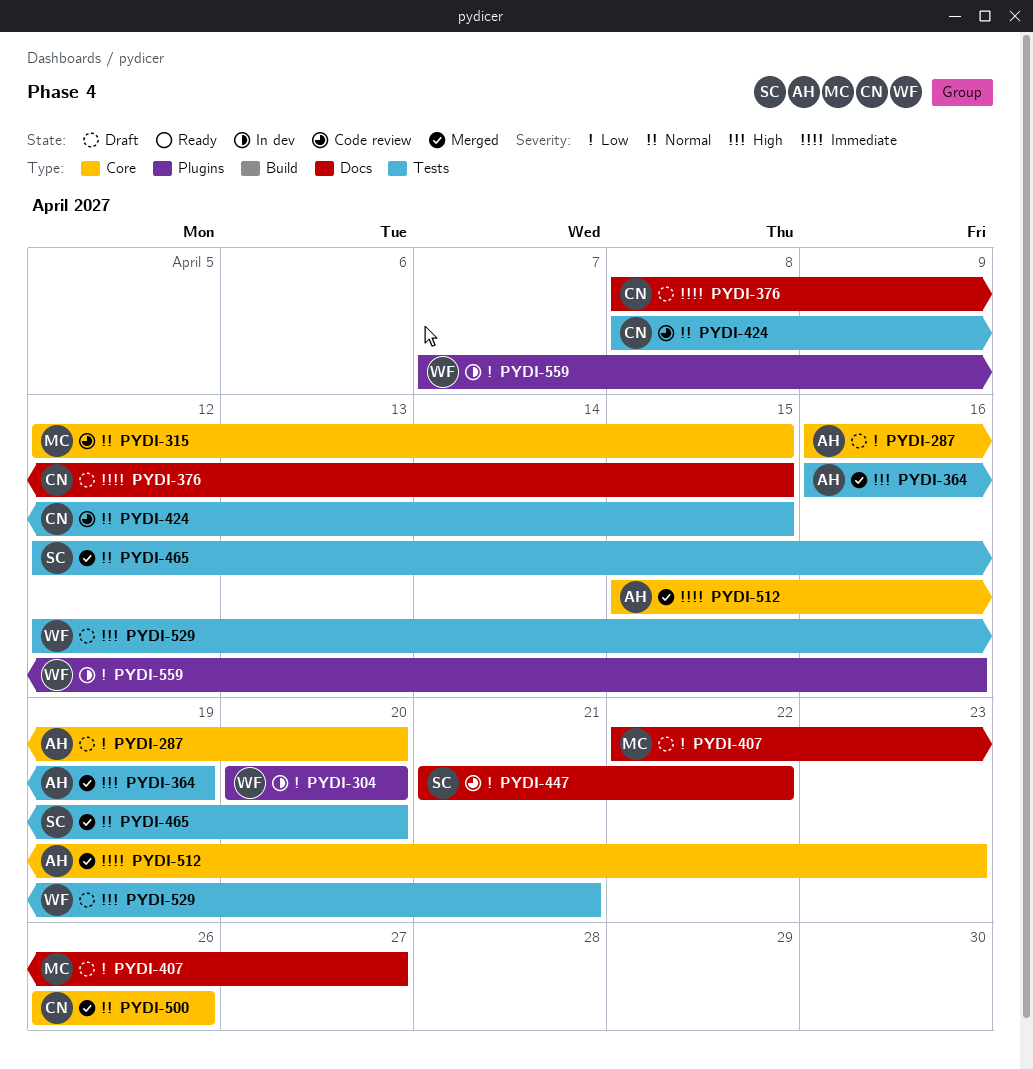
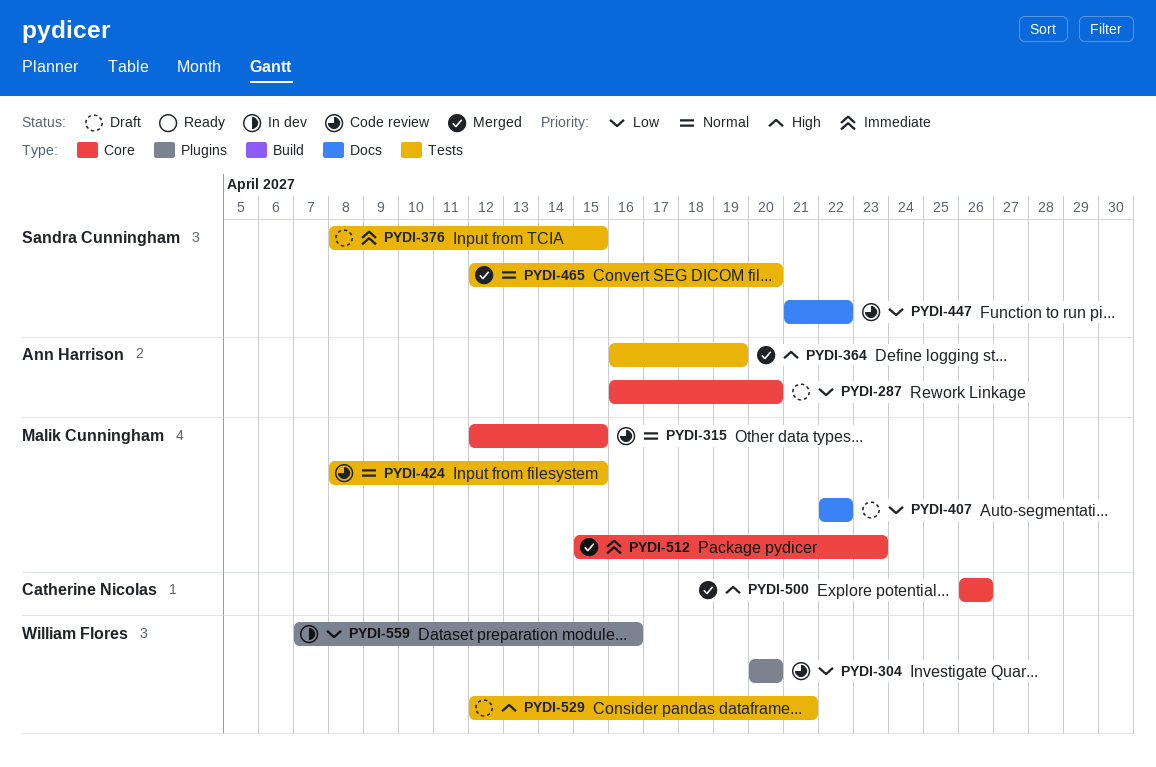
PYDI-304, status: In dev -> Code review
PYDI-376, owner: Catherine Nicolas -> Sandra Cunningham
PYDI-376, label: Docs -> Tests
PYDI-407, due: Apr 27 -> Apr 22
PYDI-424, owner: Catherine Nicolas -> Malik Cunningham
PYDI-500, priority: Normal -> High
PYDI-512, owner: Ann Harrison -> Malik Cunningham

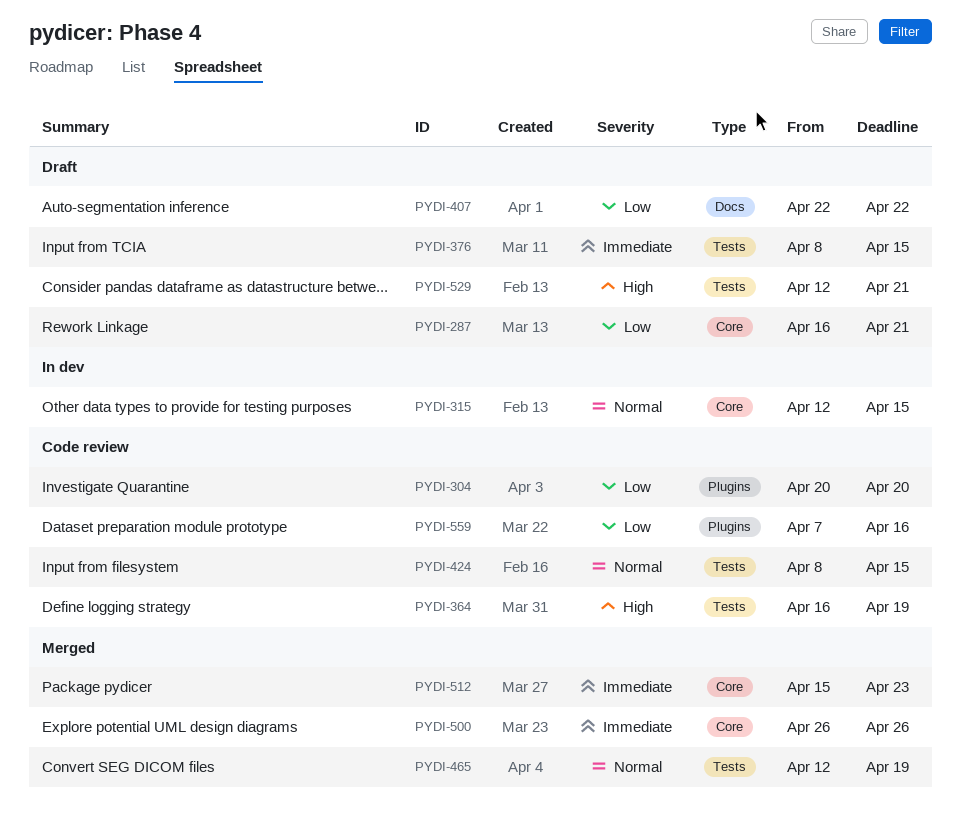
PYDI-287, due: Apr 20 -> Apr 21
PYDI-315, status: Code review -> In dev
PYDI-364, status: Merged -> Code review
PYDI-447: present -> none
PYDI-465, due: Apr 20 -> Apr 19
PYDI-500, priority: High -> Immediate
PYDI-559, status: In dev -> Code review

